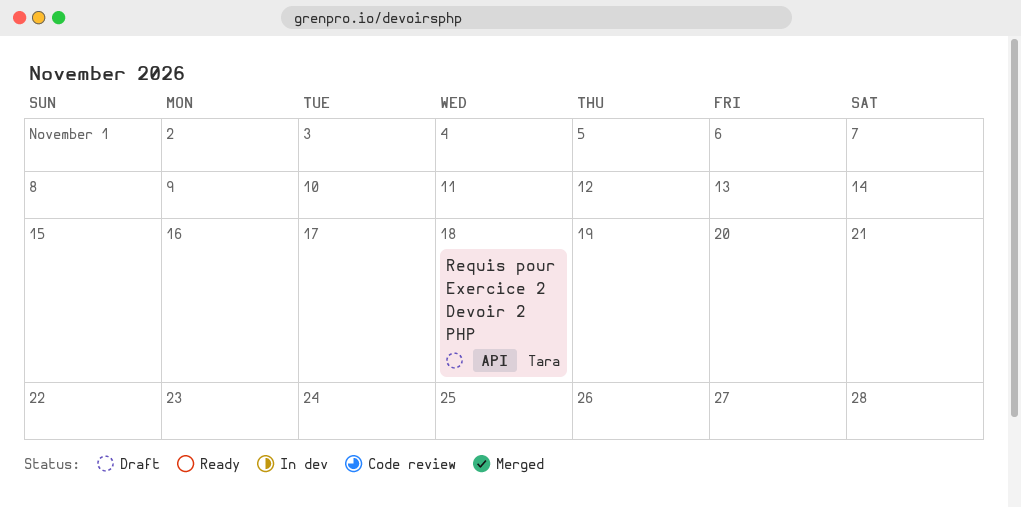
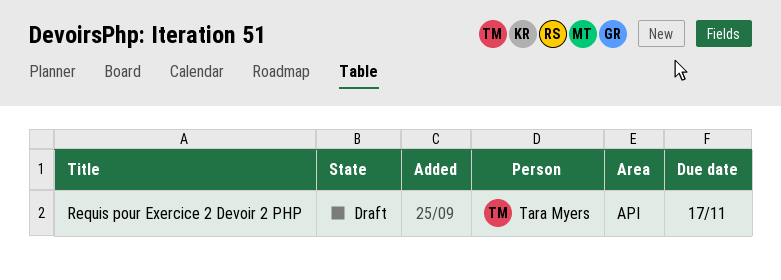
Requis pour Exercice 2 Devoir 2 PHP, due: Nov 18 -> Nov 17

